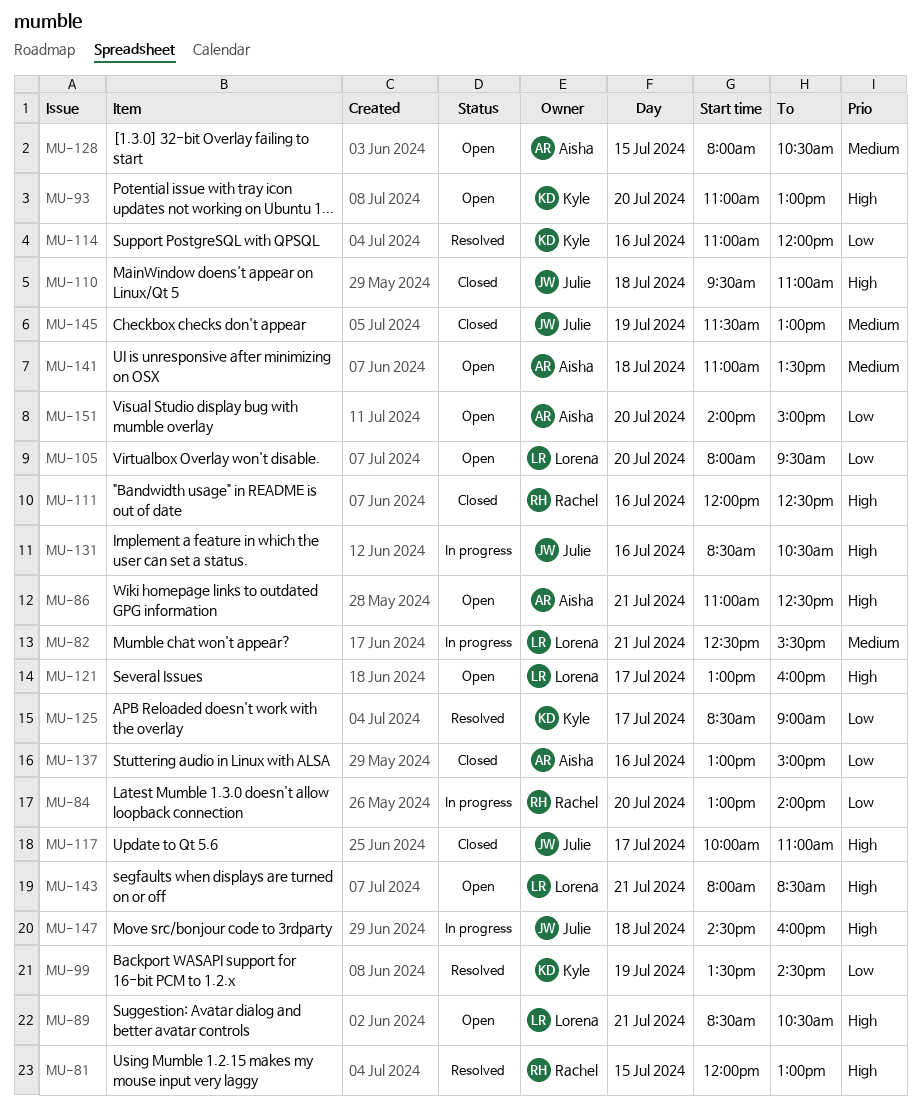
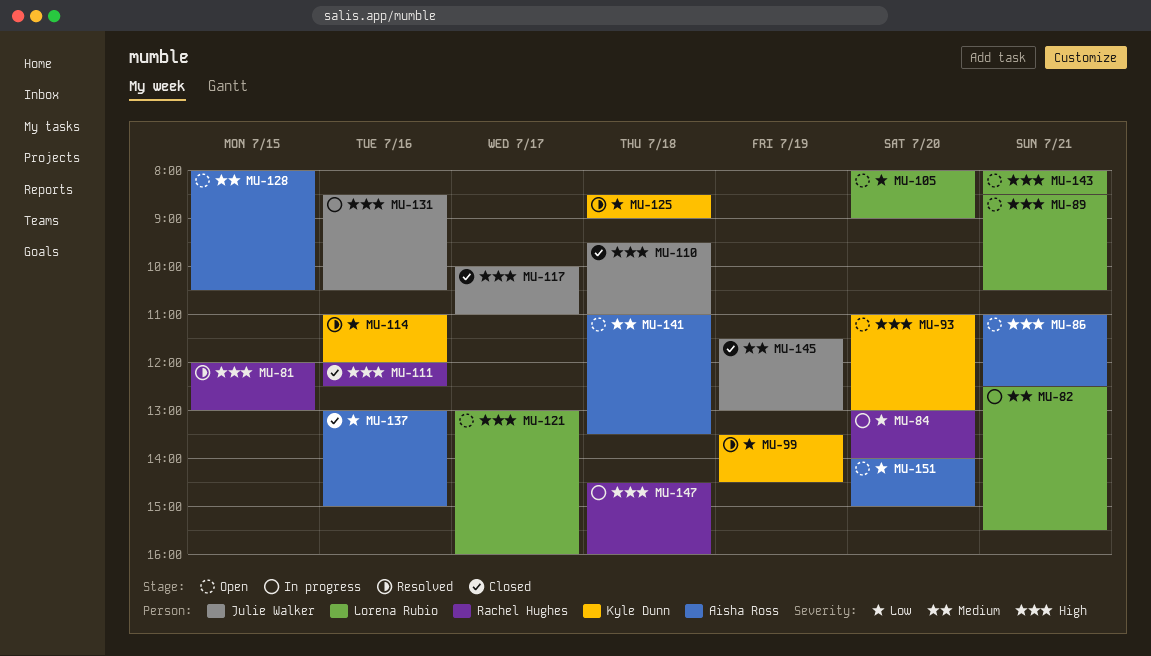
MU-105, ends: 09:30 -> 09:00
MU-125, day: Jul 17 -> Jul 18
MU-147, owner: Julie Walker -> Rachel Hughes

